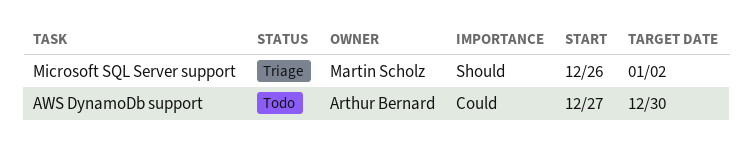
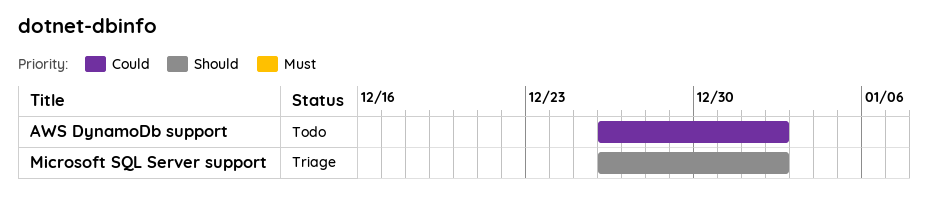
AWS DynamoDb support, start: Dec 27 -> Dec 26
AWS DynamoDb support, due: Dec 30 -> Jan 2

